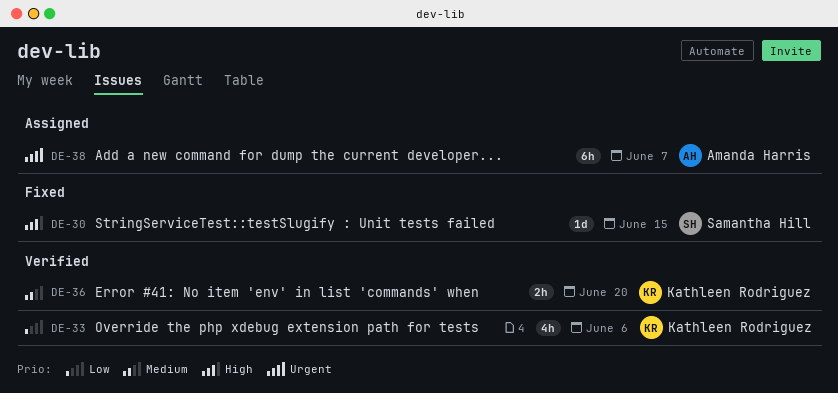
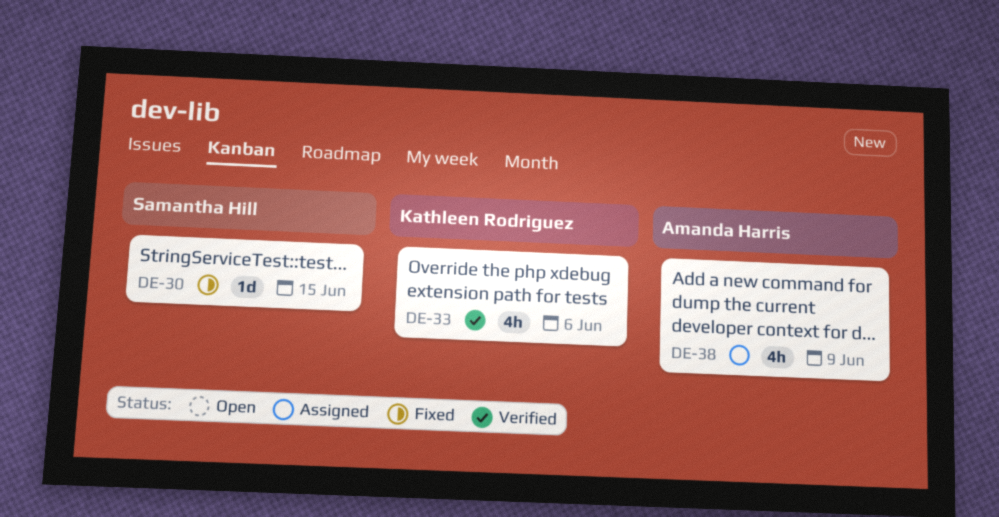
DE-36: present -> none
DE-38, estimate: 6h -> 4h
DE-38, due: Jun 7 -> Jun 9

